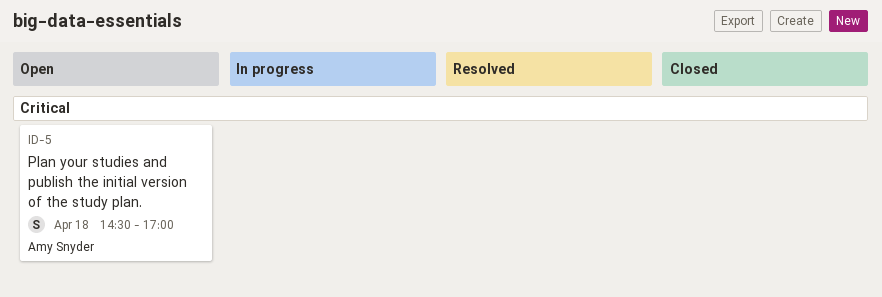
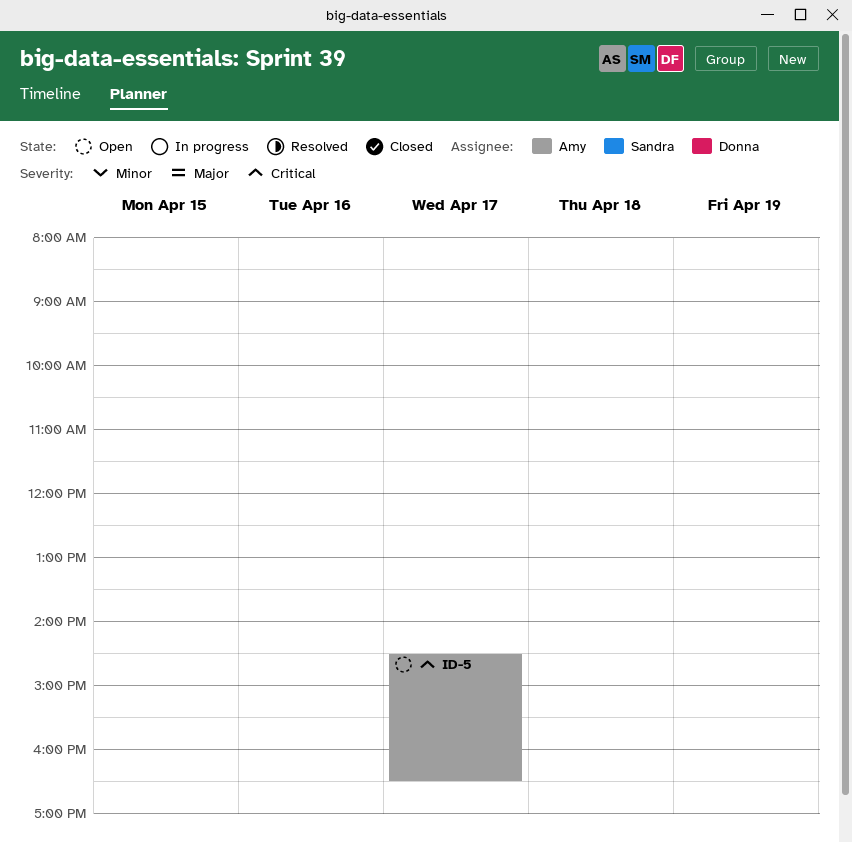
ID-5, day: Apr 18 -> Apr 17
ID-5, ends: 17:00 -> 16:30

